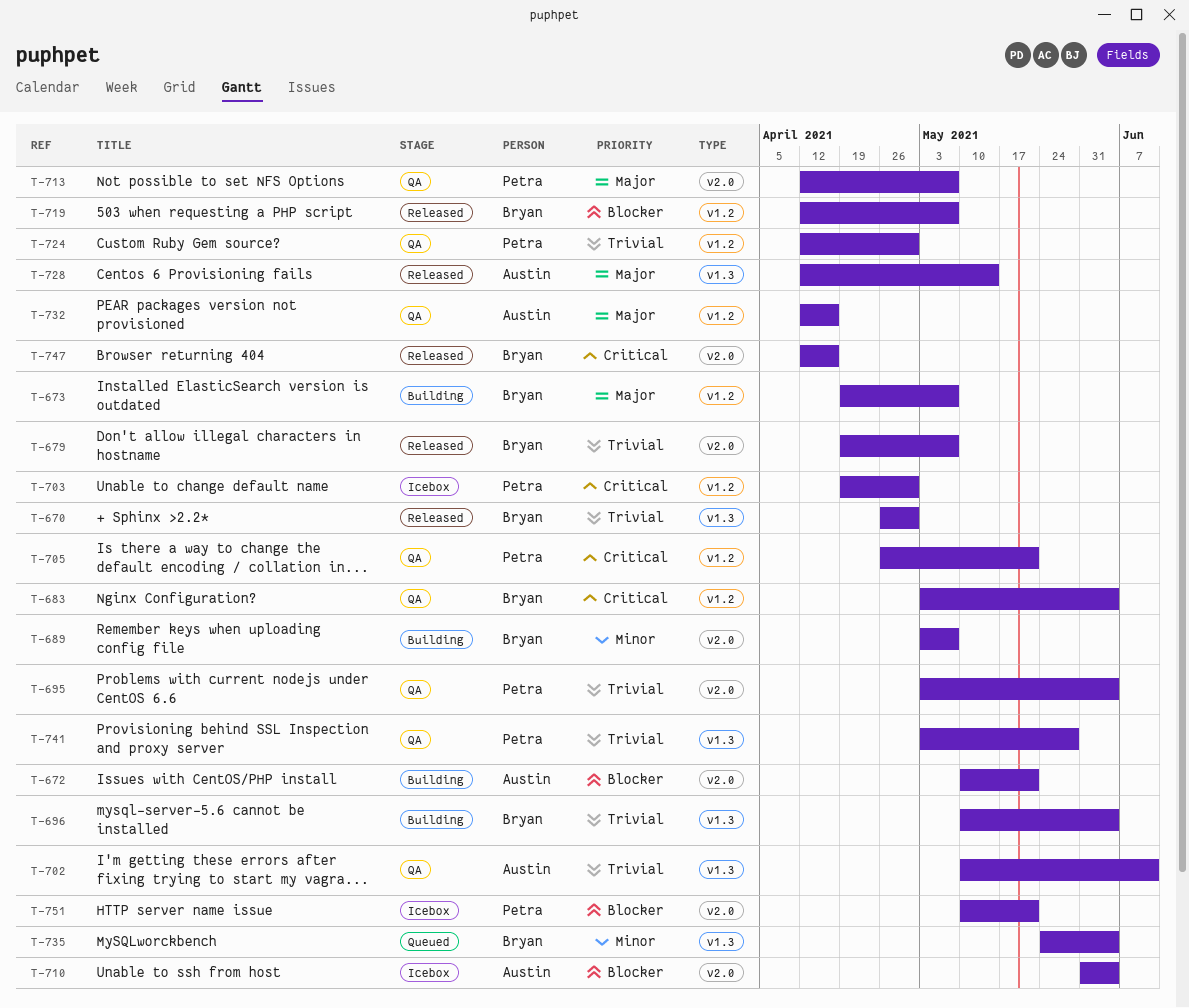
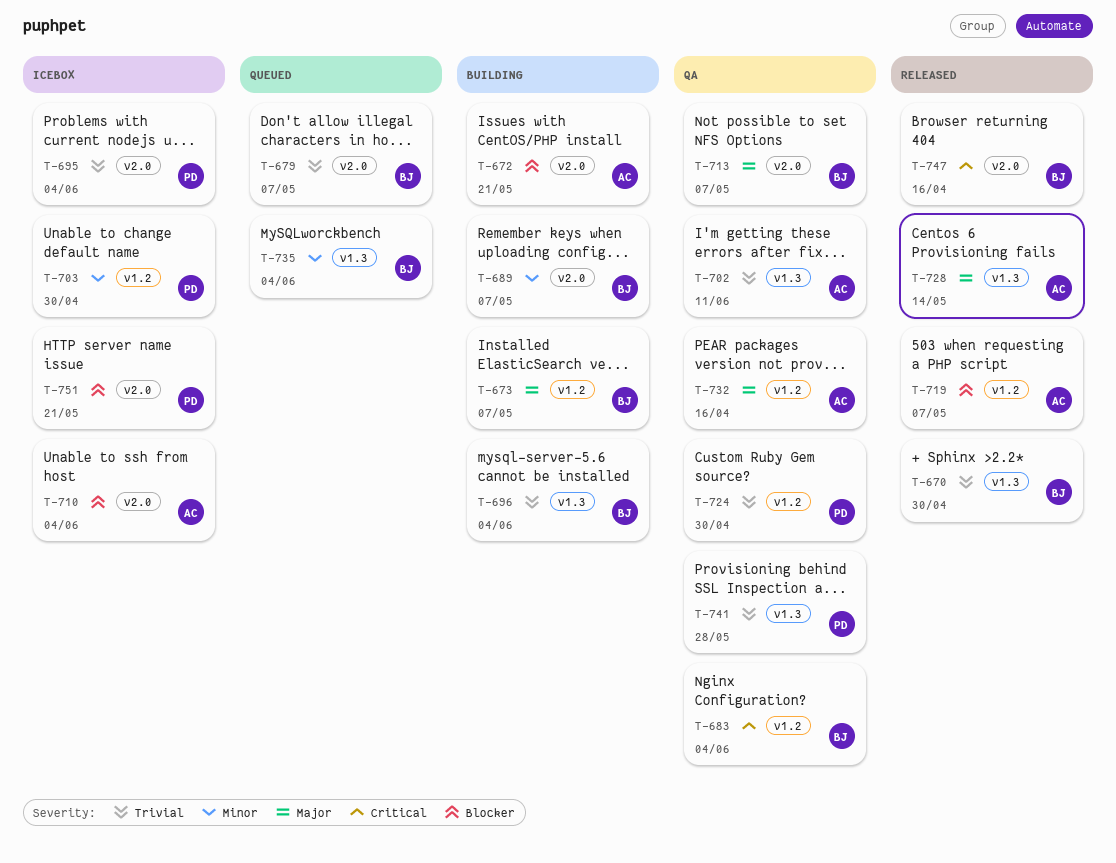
T-679, status: Released -> Queued
T-695, status: QA -> Icebox
T-703, priority: Critical -> Minor
T-705: present -> none
T-713, owner: Petra -> Bryan
T-719, owner: Bryan -> Austin

